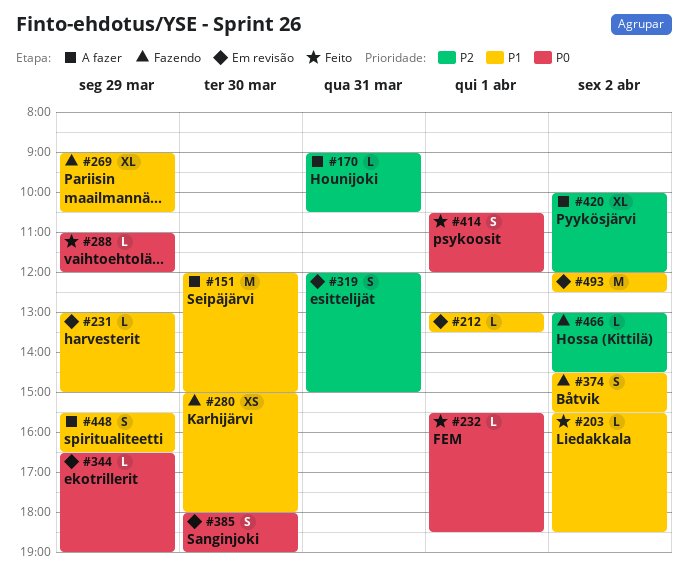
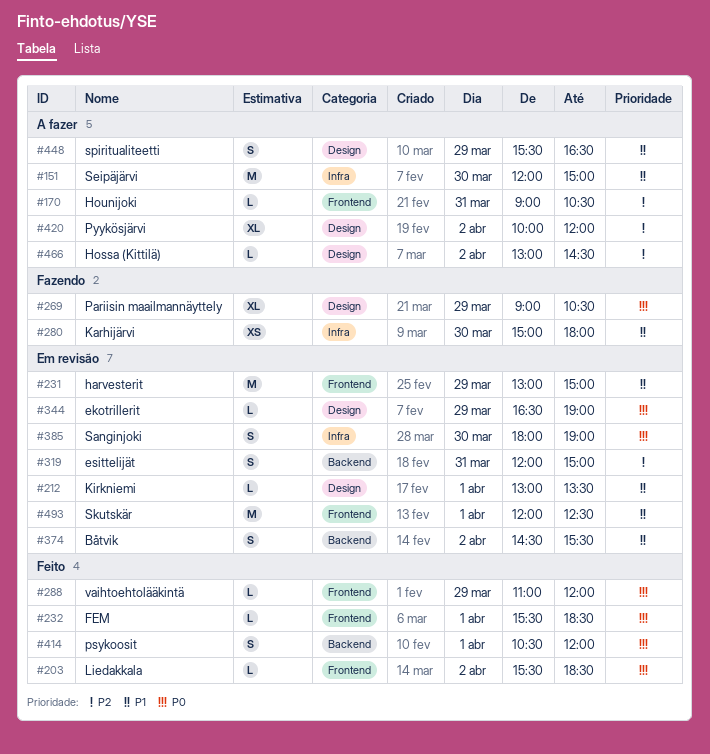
#203, priority: P1 -> P0
#231, estimate: L -> M
#269, priority: P1 -> P0
#374, status: Fazendo -> Em revisão
#466, status: Fazendo -> A fazer
#493, day: Apr 2 -> Apr 1

